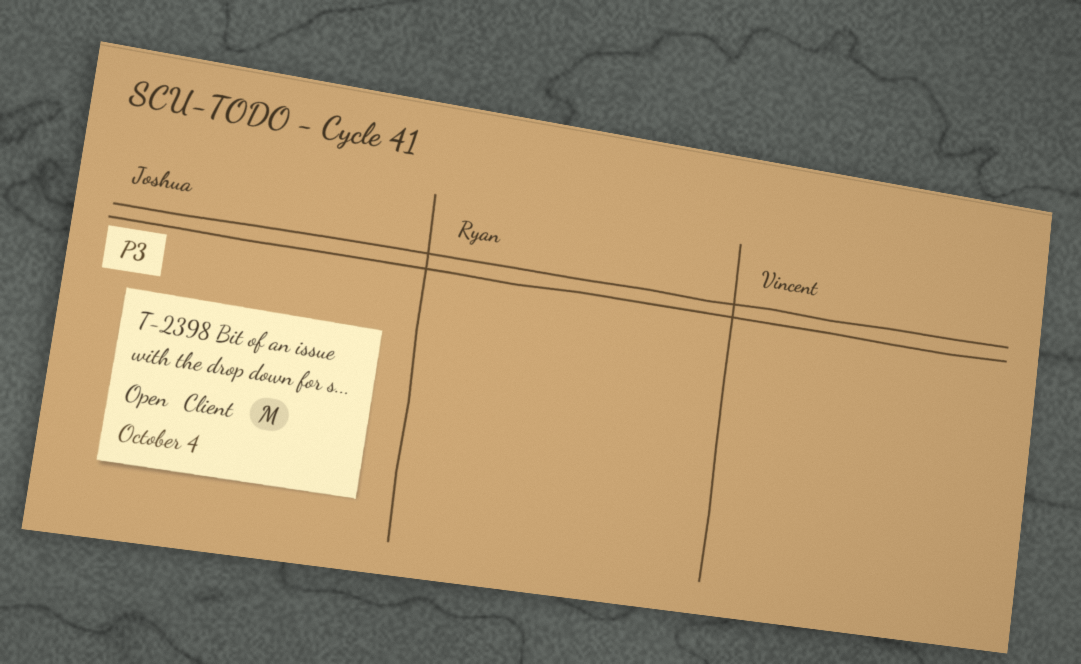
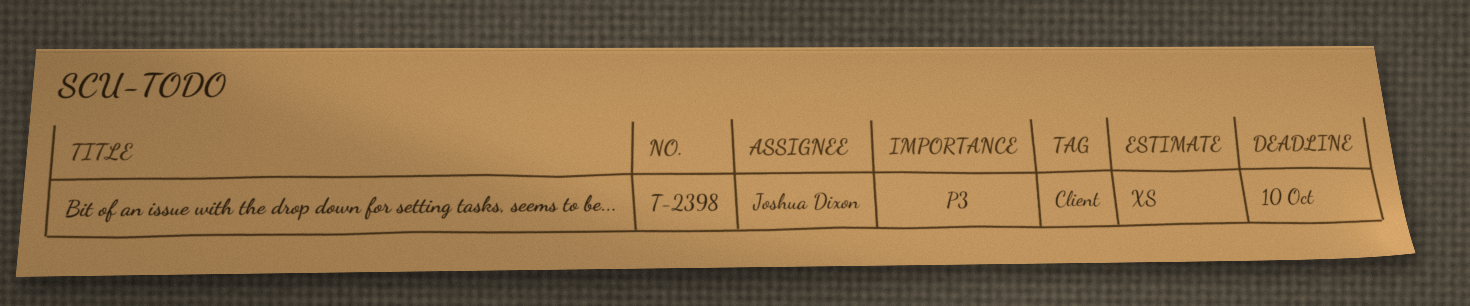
T-2398, estimate: M -> XS
T-2398, due: Oct 4 -> Oct 10

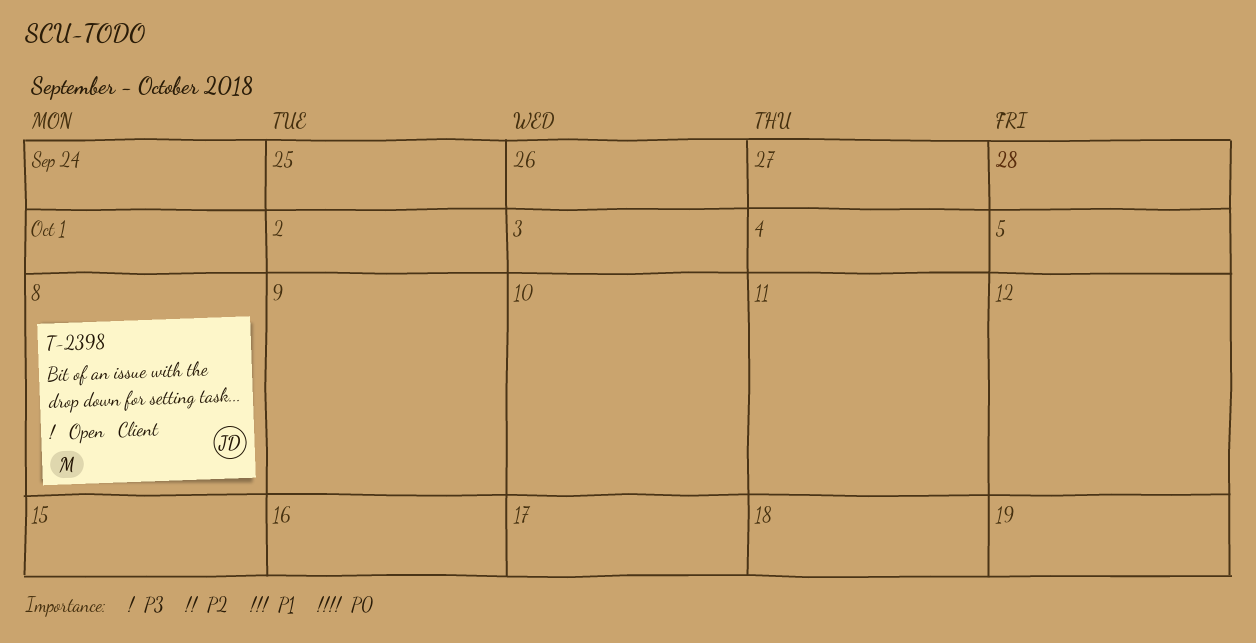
T-2398, estimate: XS -> M
T-2398, due: Oct 10 -> Oct 8

